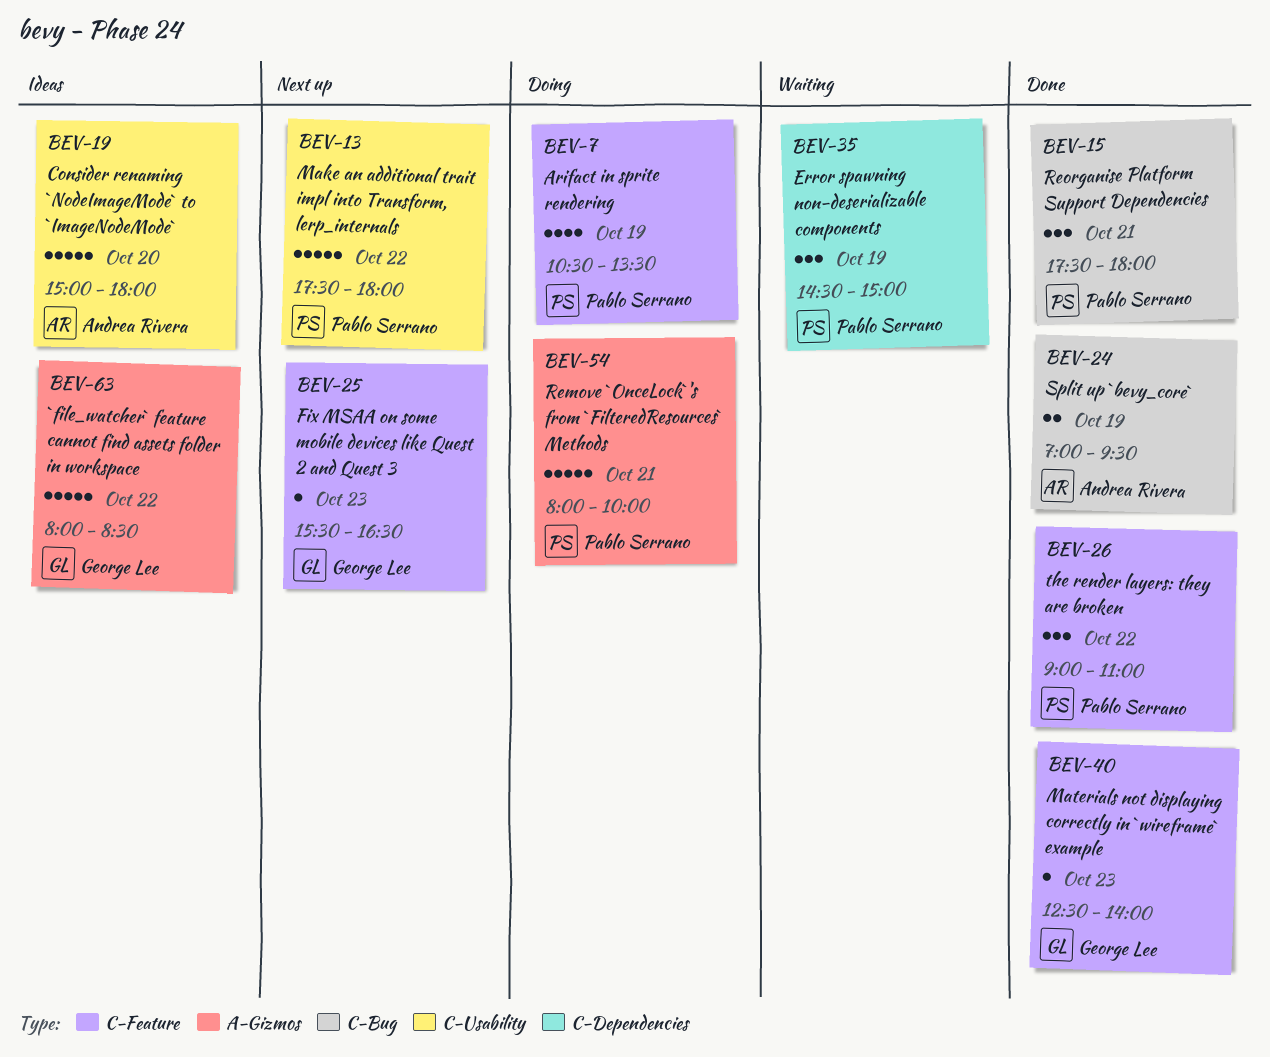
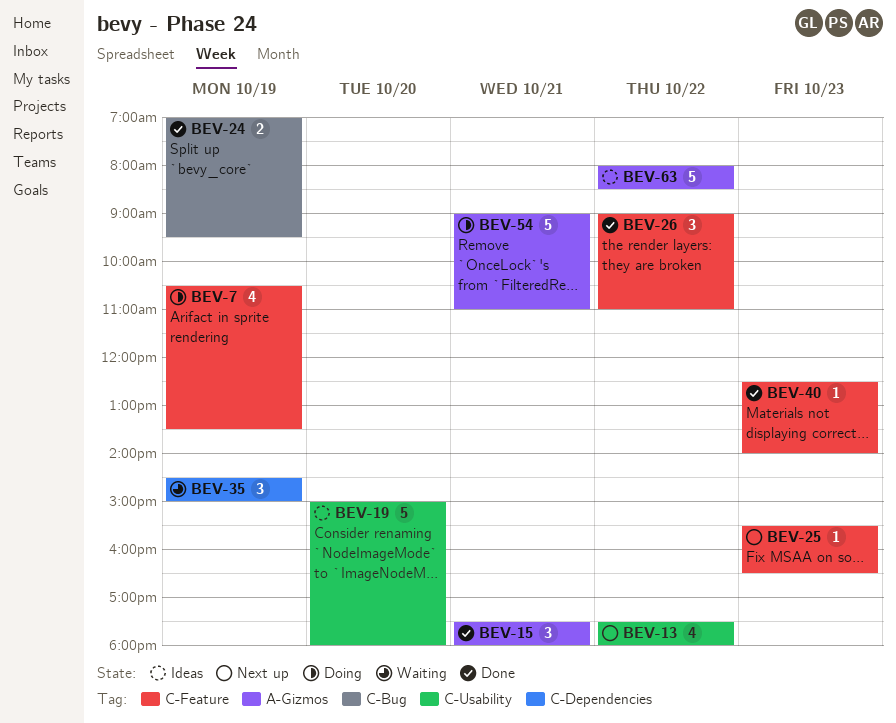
BEV-13, estimate: 5 -> 4
BEV-15, label: C-Bug -> A-Gizmos
BEV-54, begins: 08:00 -> 09:00
BEV-54, ends: 10:00 -> 11:00

